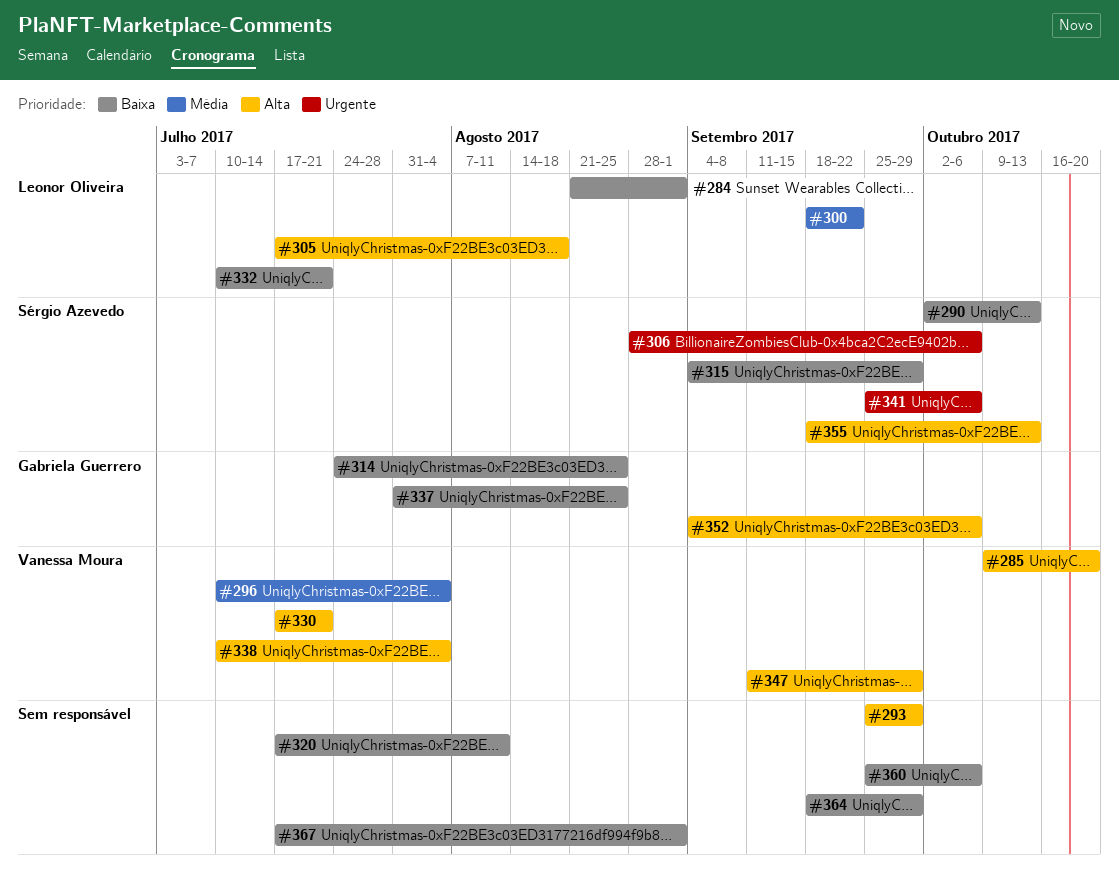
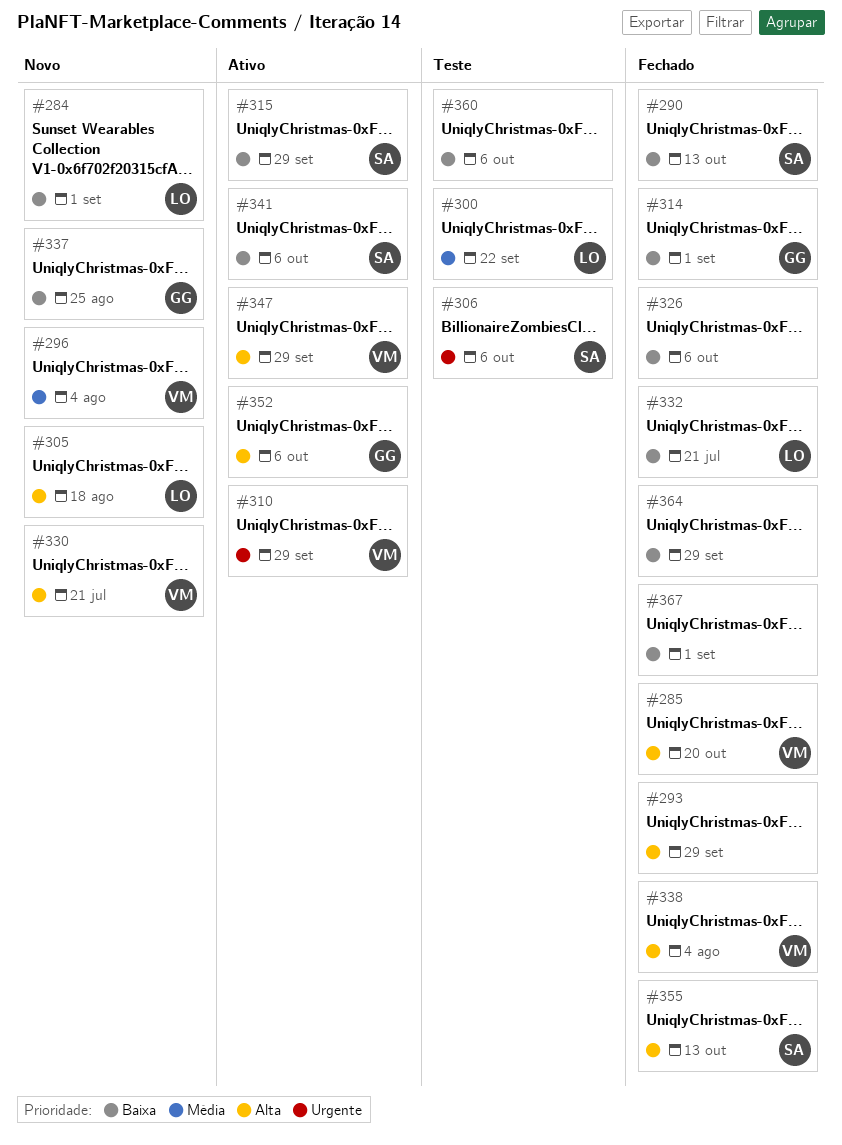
#310: none -> present
#314, due: Aug 25 -> Sep 1
#320: present -> none
#326: none -> present
#341, priority: Urgente -> Baixa

